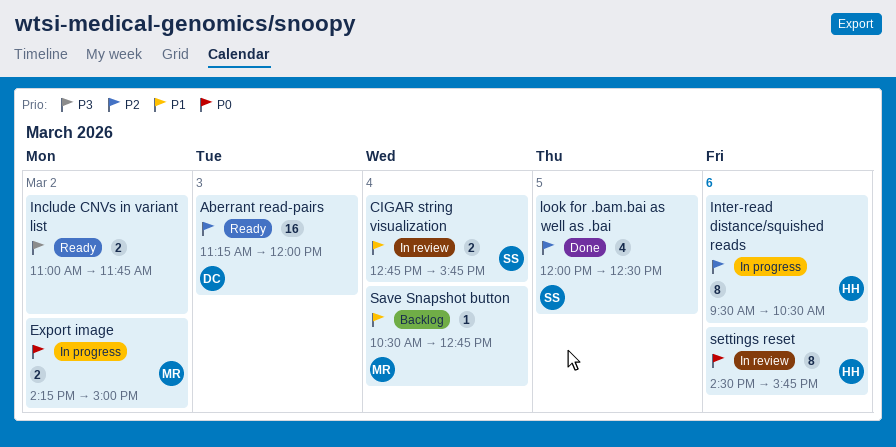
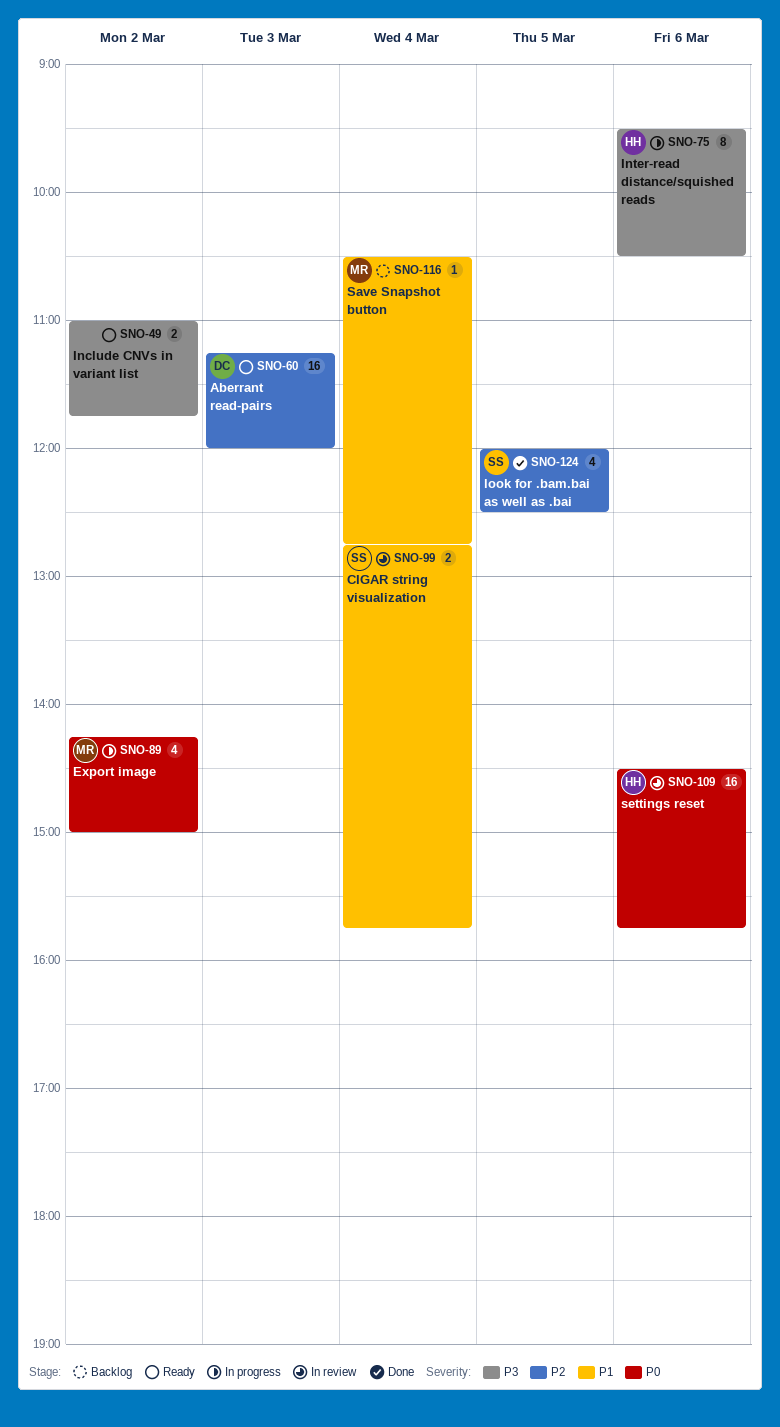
Export image, estimate: 2 -> 4
Inter-read distance/squished reads, priority: P2 -> P3
settings reset, estimate: 8 -> 16

